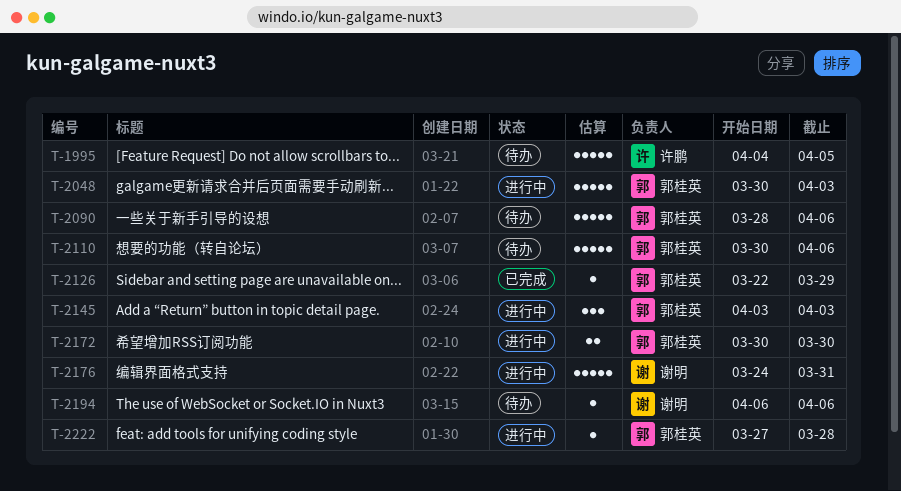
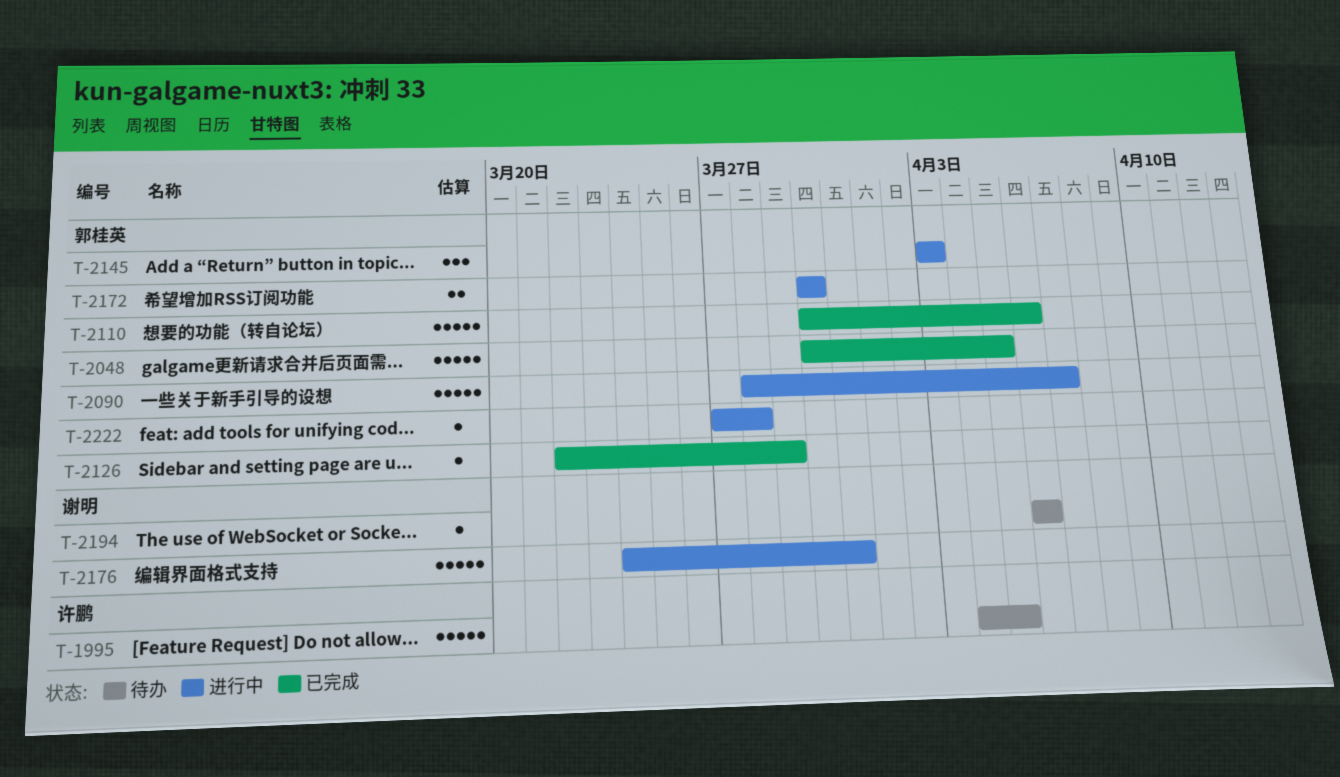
T-2048, status: 进行中 -> 已完成
T-2048, due: Apr 3 -> Apr 5
T-2090, status: 待办 -> 进行中
T-2090, due: Apr 6 -> Apr 7
T-2110, status: 待办 -> 已完成

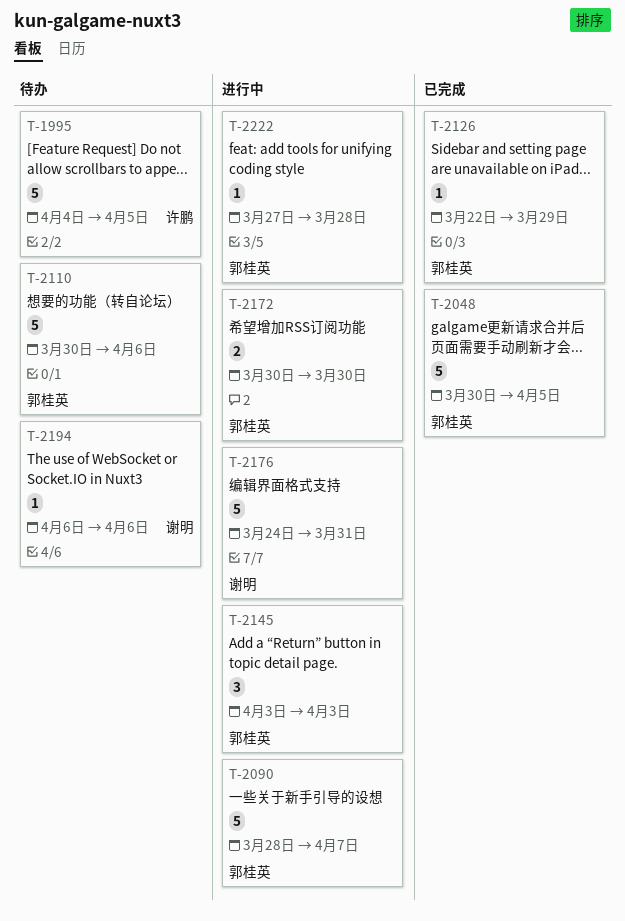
T-2110, status: 已完成 -> 待办

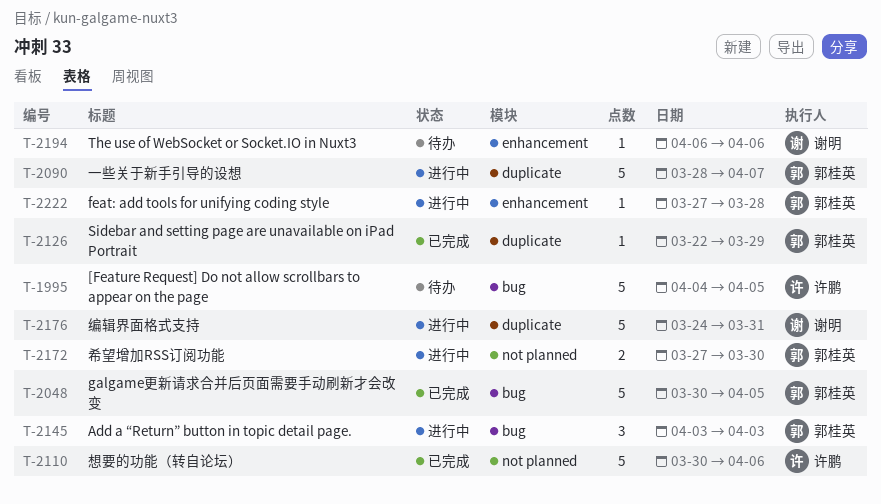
T-2110, status: 待办 -> 已完成
T-2110, owner: 郭桂英 -> 许鹏
T-2172, start: Mar 30 -> Mar 27

